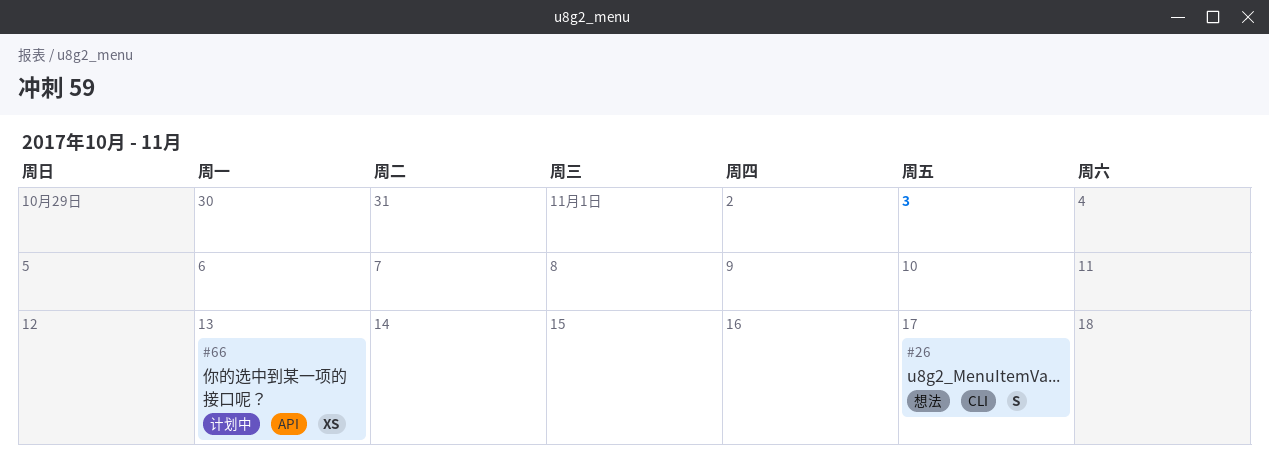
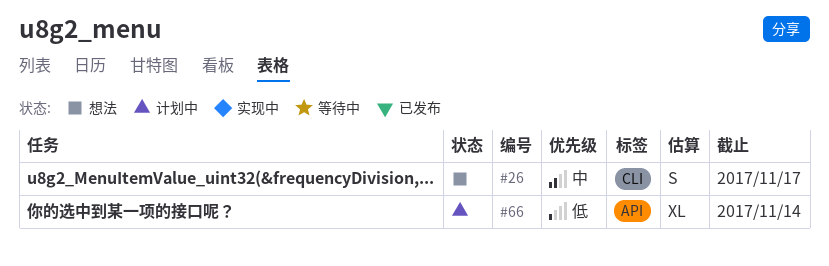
#66, estimate: XS -> XL
#66, due: Nov 13 -> Nov 14

